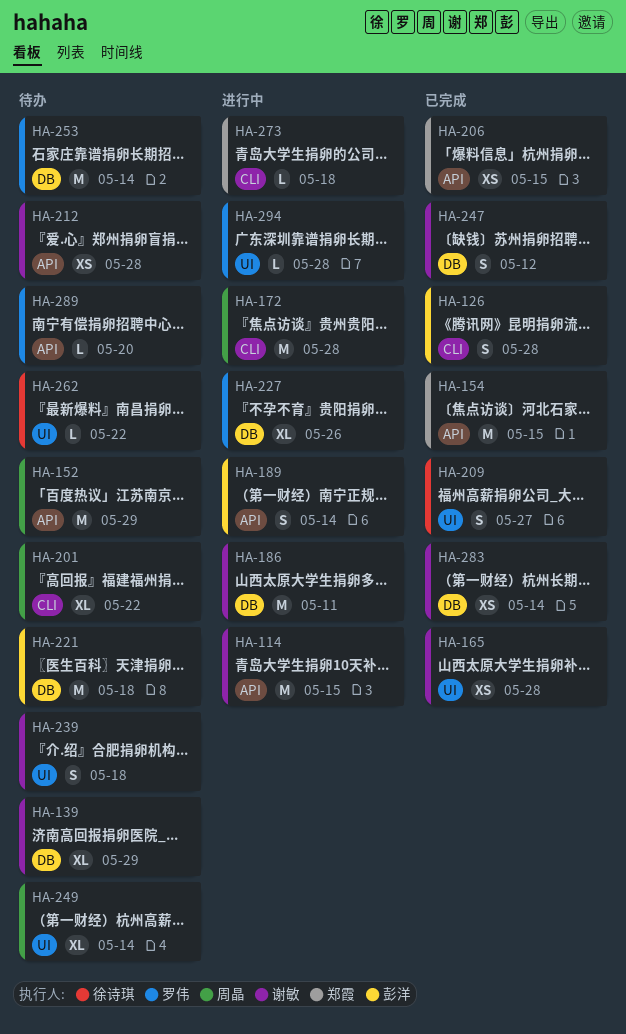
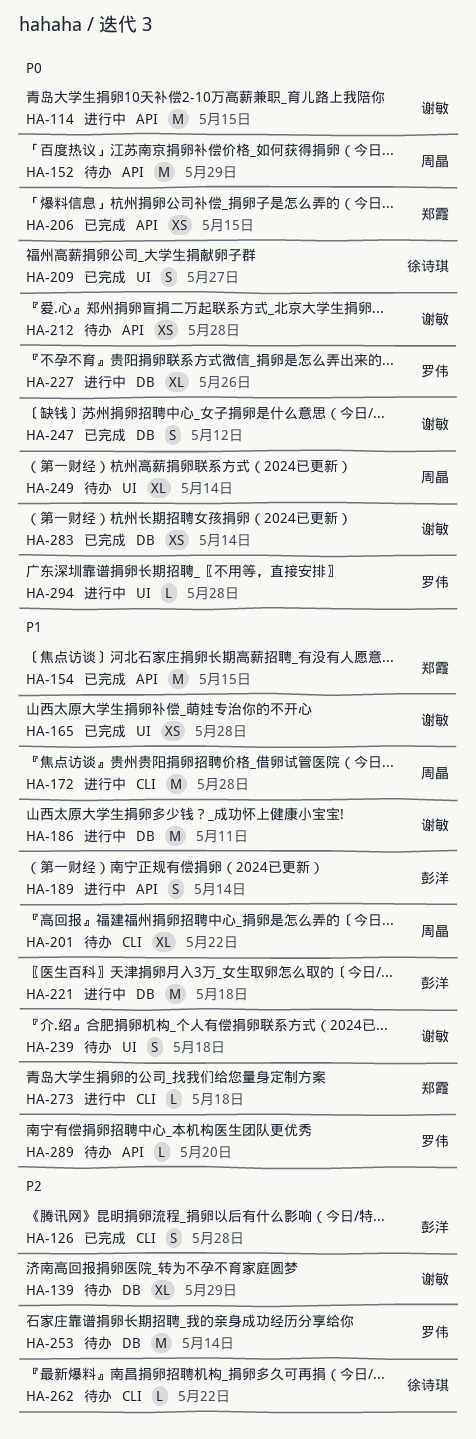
HA-221, status: 待办 -> 进行中
HA-262, label: UI -> CLI

